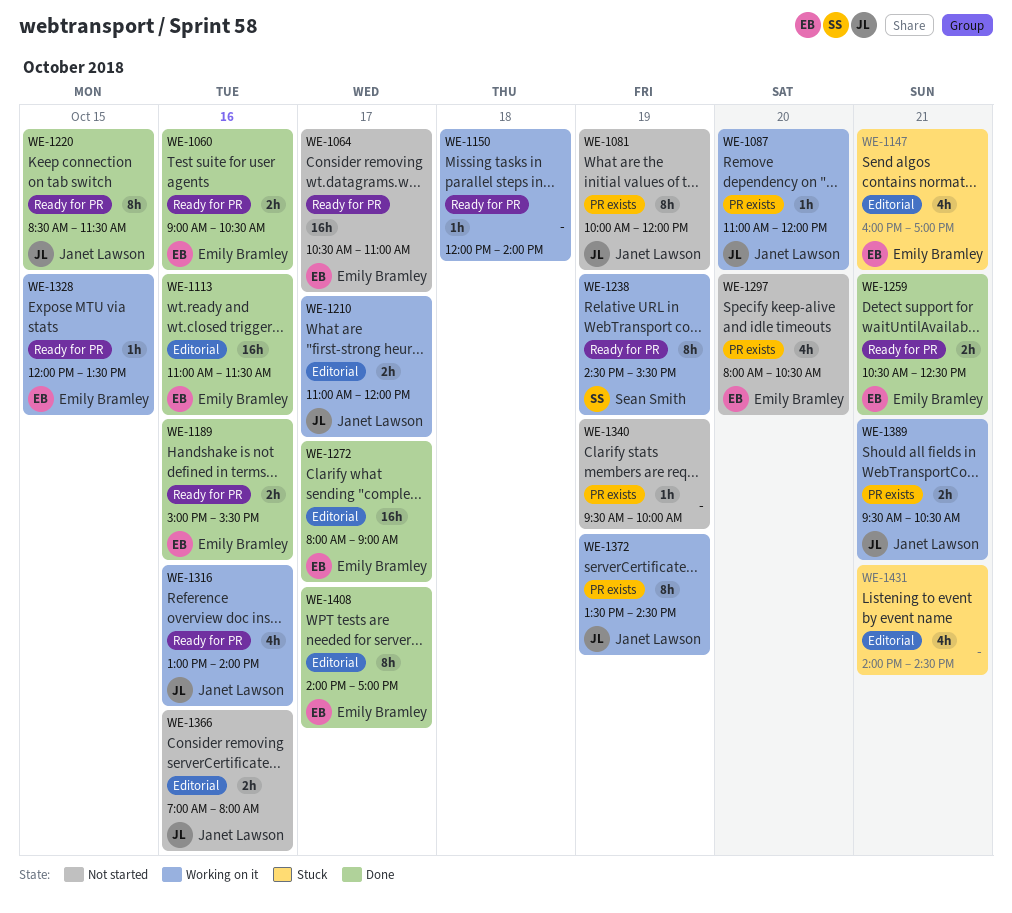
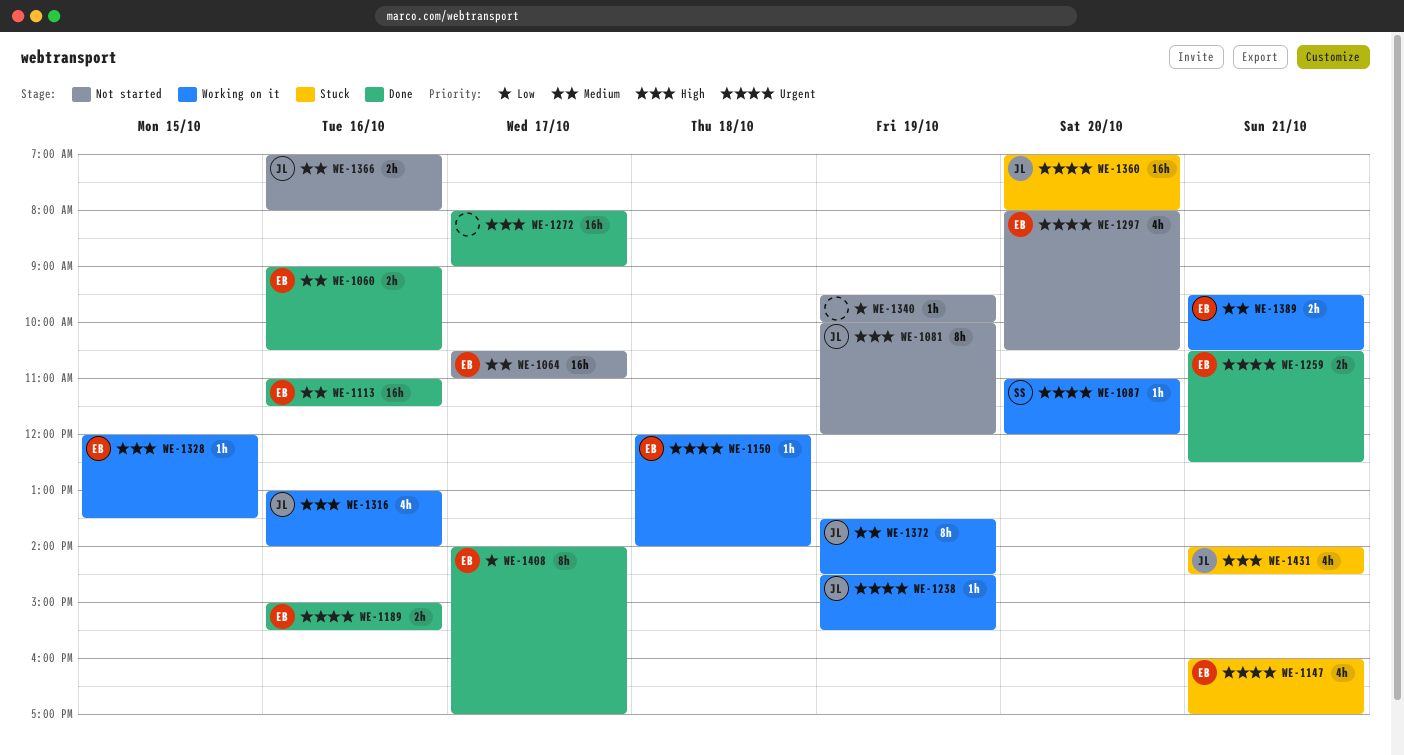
WE-1087, owner: Janet Lawson -> Sean Smith
WE-1150, owner: none -> Emily Bramley
WE-1210: present -> none
WE-1220: present -> none
WE-1238, owner: Sean Smith -> Janet Lawson
WE-1238, estimate: 8h -> 1h
WE-1272, owner: Emily Bramley -> none
WE-1360: none -> present
WE-1389, owner: Janet Lawson -> Emily Bramley
WE-1431, owner: none -> Janet Lawson

